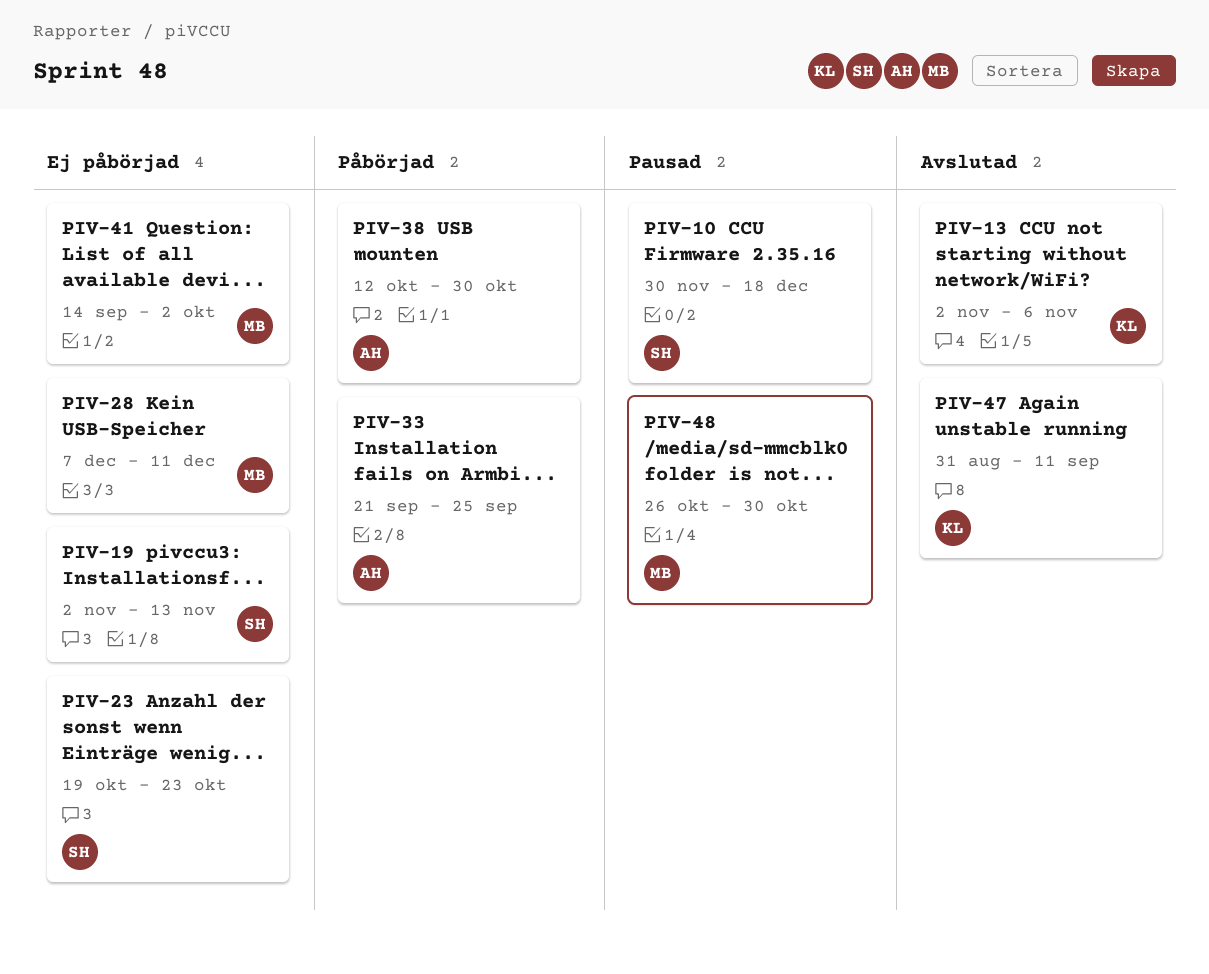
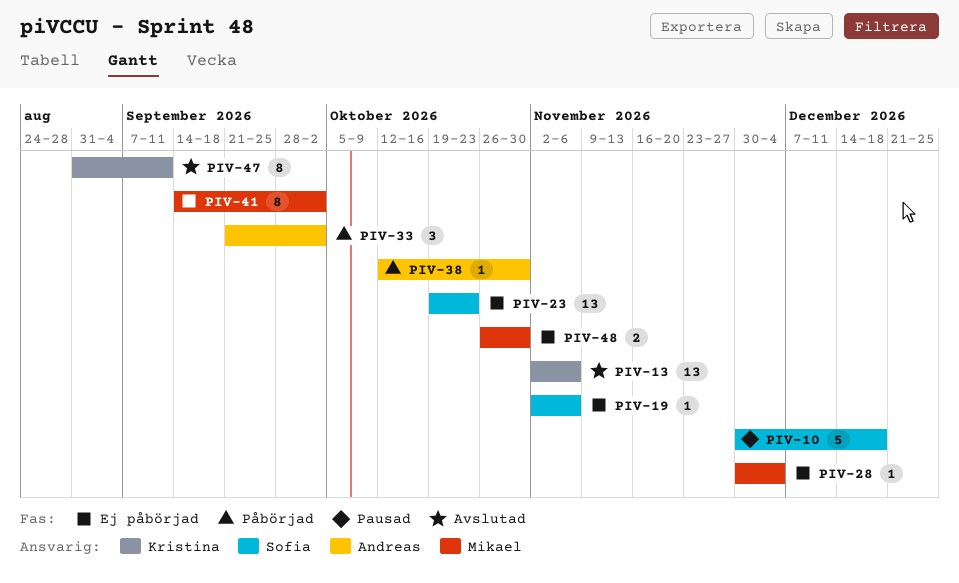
PIV-19, due: Nov 13 -> Nov 6
PIV-28, start: Dec 7 -> Nov 30
PIV-28, due: Dec 11 -> Dec 4
PIV-33, due: Sep 25 -> Oct 2
PIV-48, status: Pausad -> Ej påbörjad

